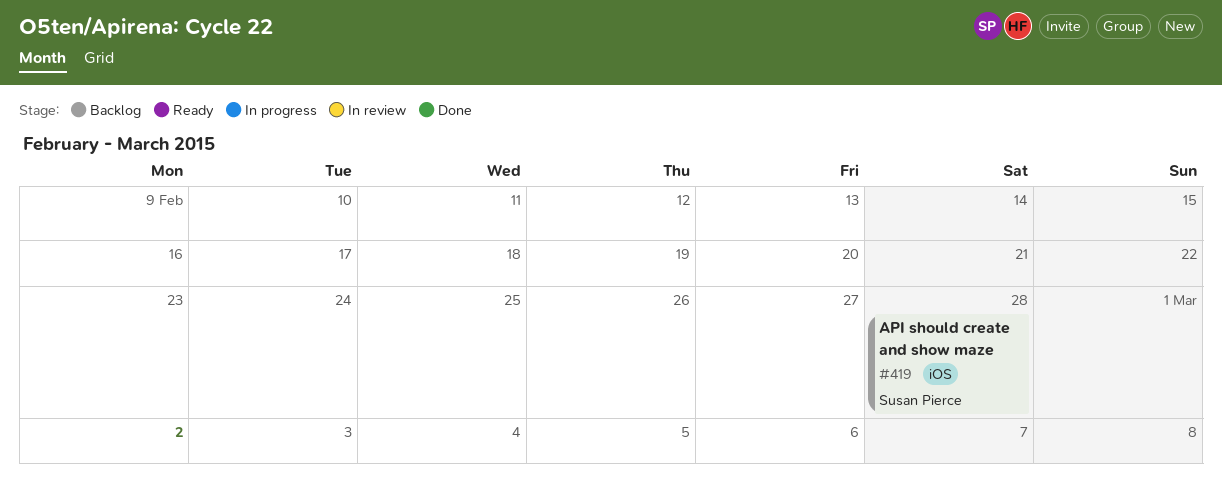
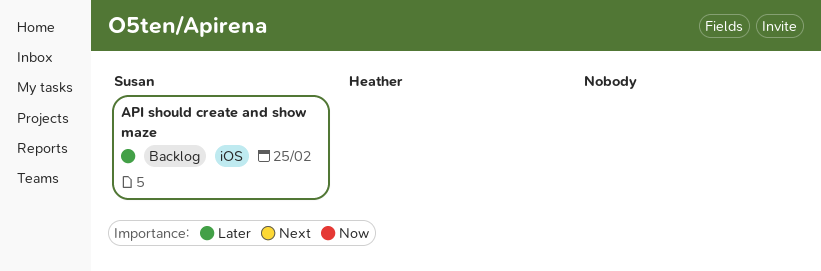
API should create and show maze, due: Feb 28 -> Feb 25

